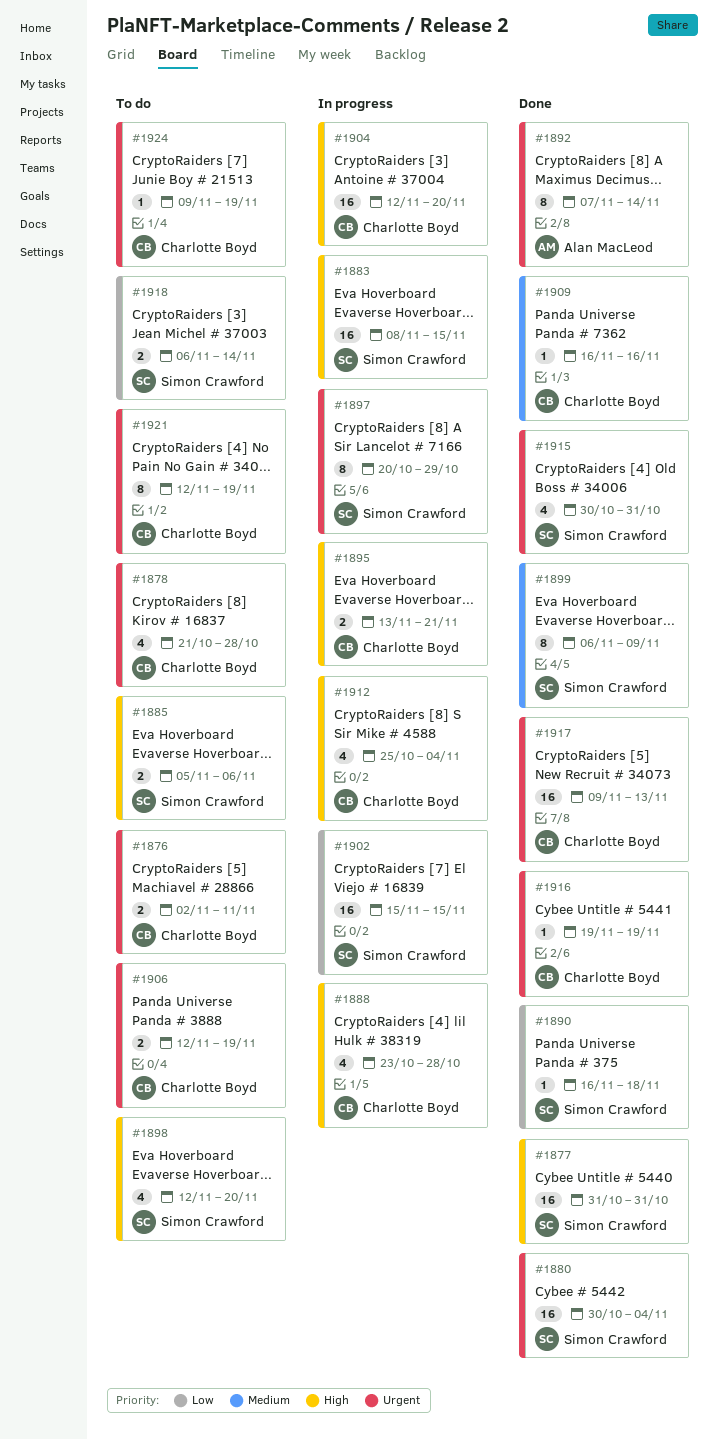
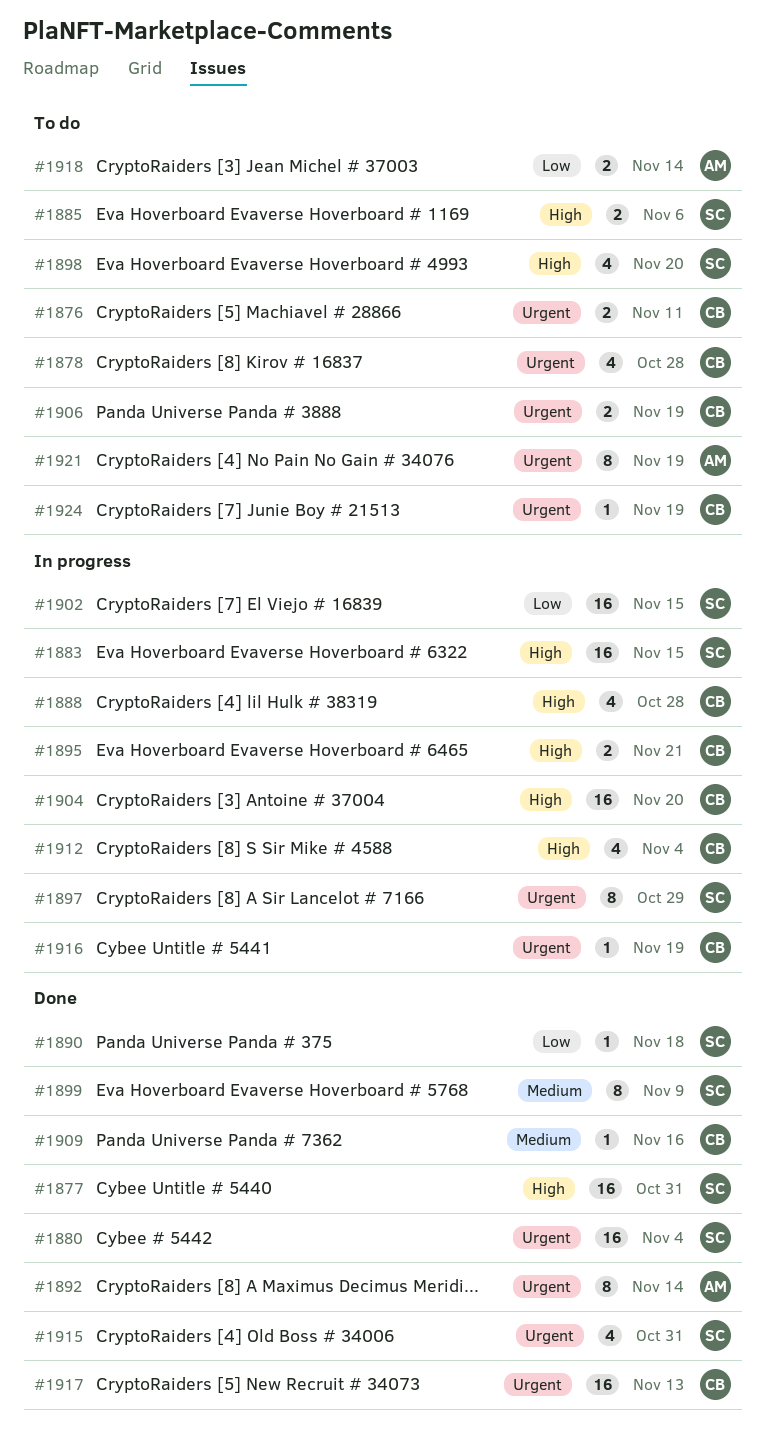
#1916, status: Done -> In progress
#1918, owner: Simon Crawford -> Alan MacLeod
#1921, owner: Charlotte Boyd -> Alan MacLeod

